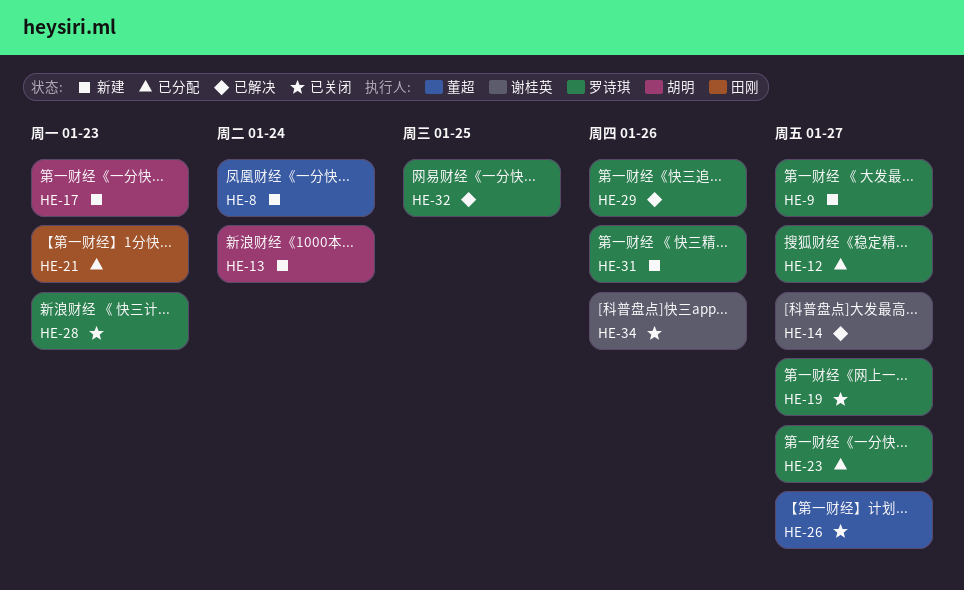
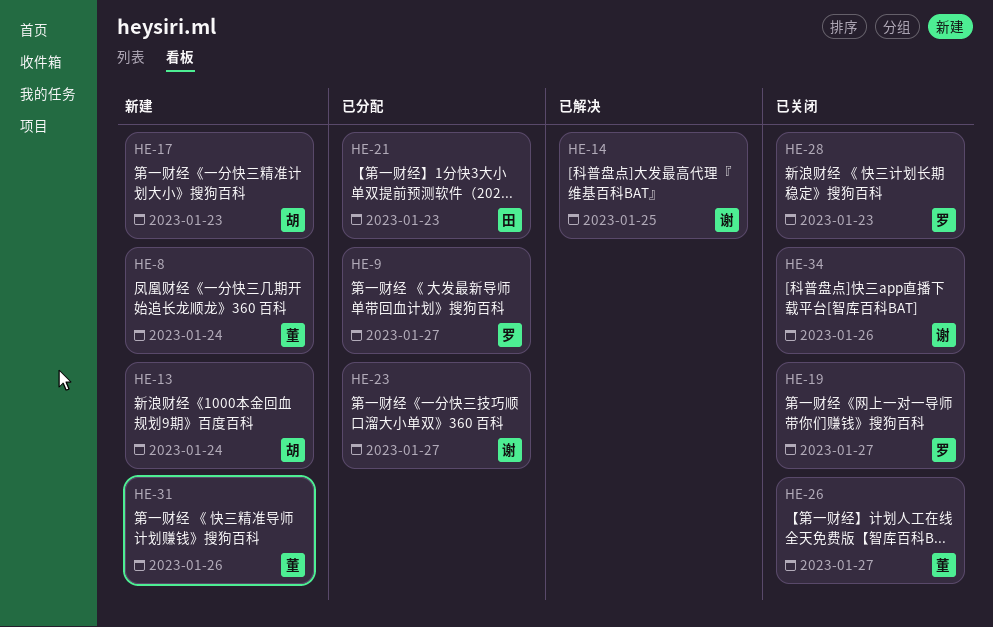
HE-9, status: 新建 -> 已分配
HE-12: present -> none
HE-14, due: Jan 27 -> Jan 25
HE-23, owner: 罗诗琪 -> 谢桂英
HE-29: present -> none
HE-31, owner: 罗诗琪 -> 董超
HE-32: present -> none

